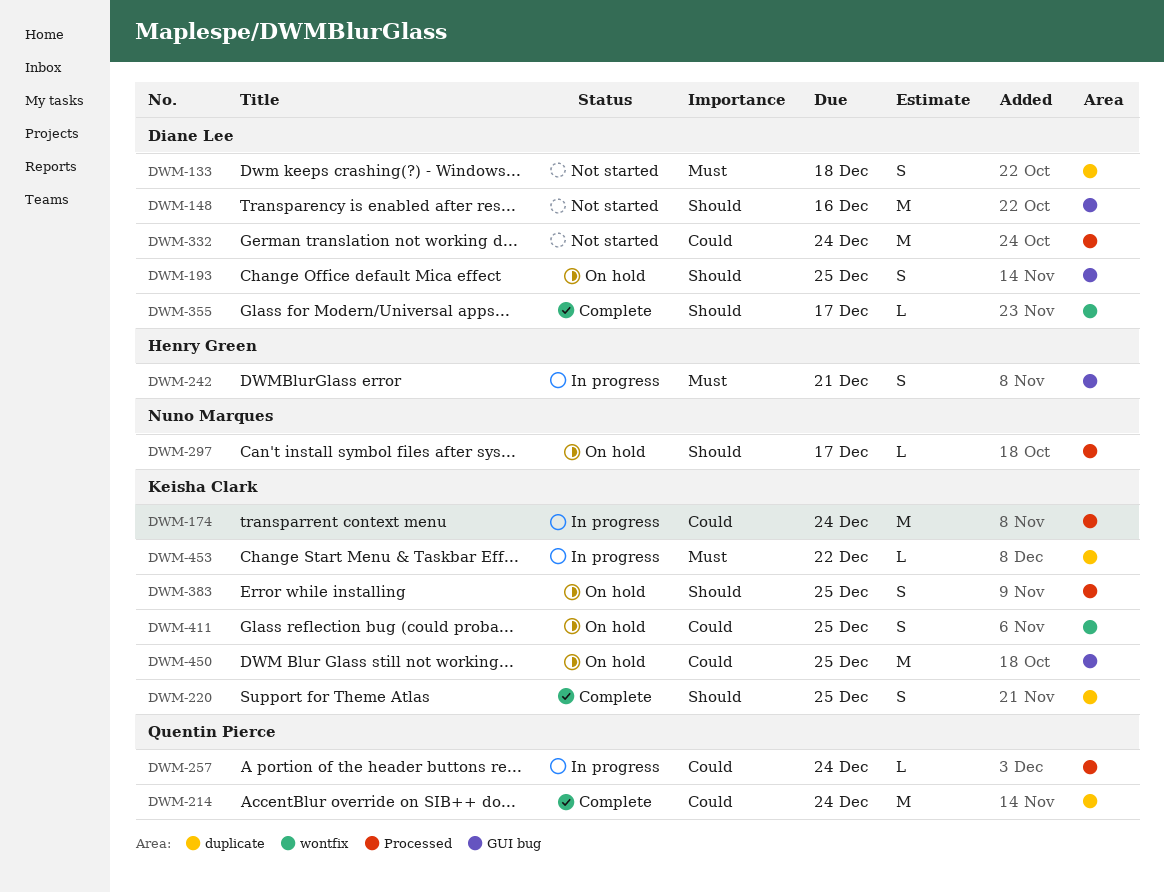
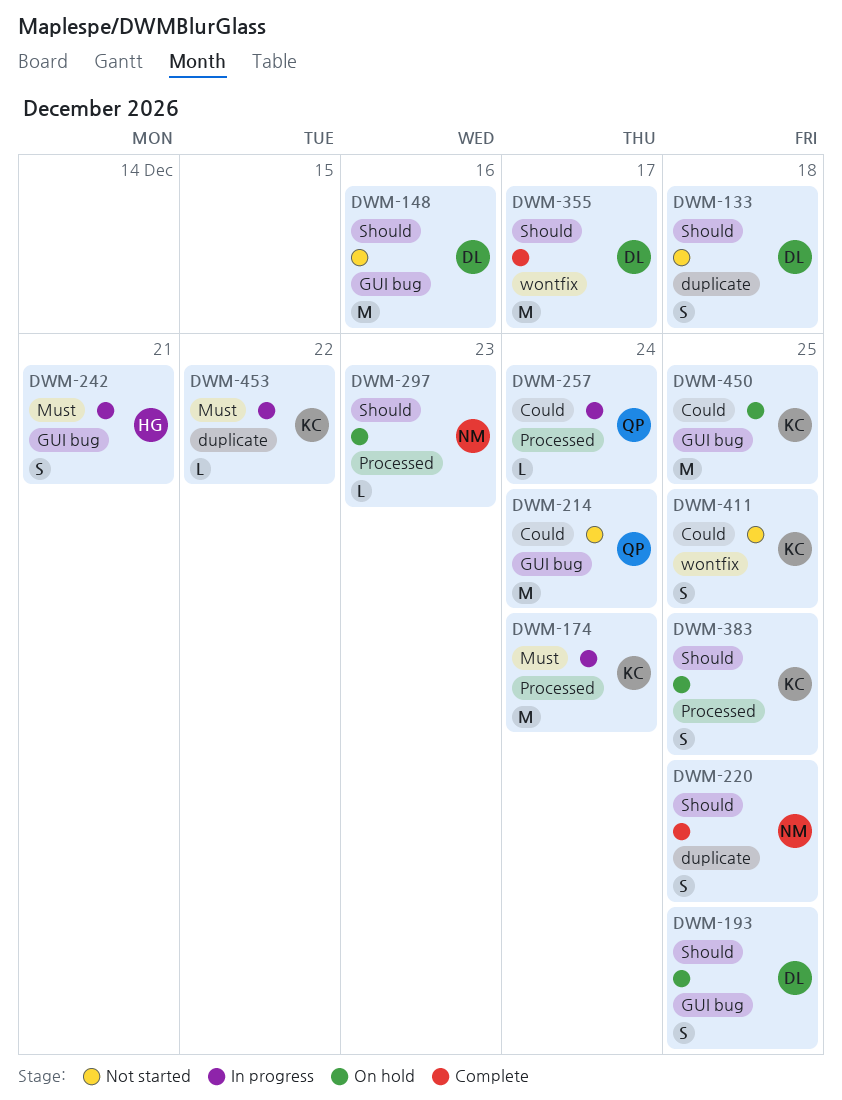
DWM-133, priority: Must -> Should
DWM-174, priority: Could -> Must
DWM-214, status: Complete -> Not started
DWM-214, label: duplicate -> GUI bug
DWM-220, owner: Keisha Clark -> Nuno Marques
DWM-297, due: Dec 17 -> Dec 23
DWM-332: present -> none
DWM-355, estimate: L -> M
DWM-411, status: On hold -> Not started

